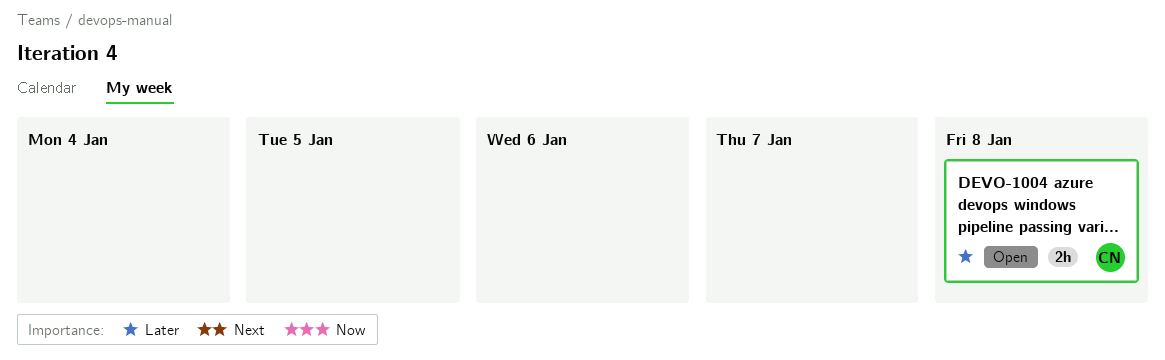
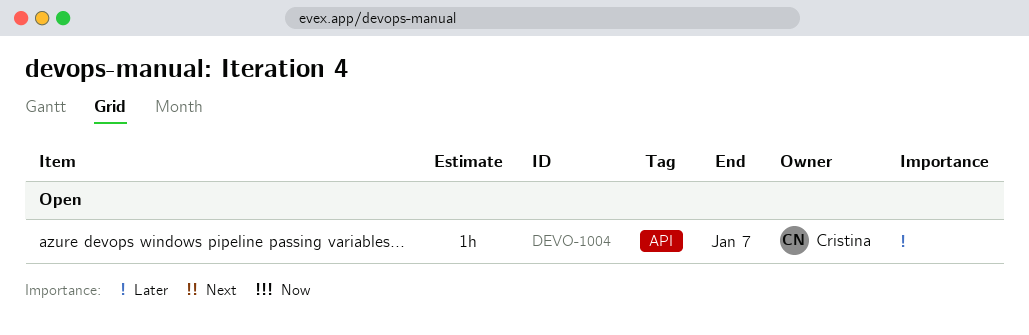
DEVO-1004, estimate: 2h -> 1h
DEVO-1004, due: Jan 8 -> Jan 7

